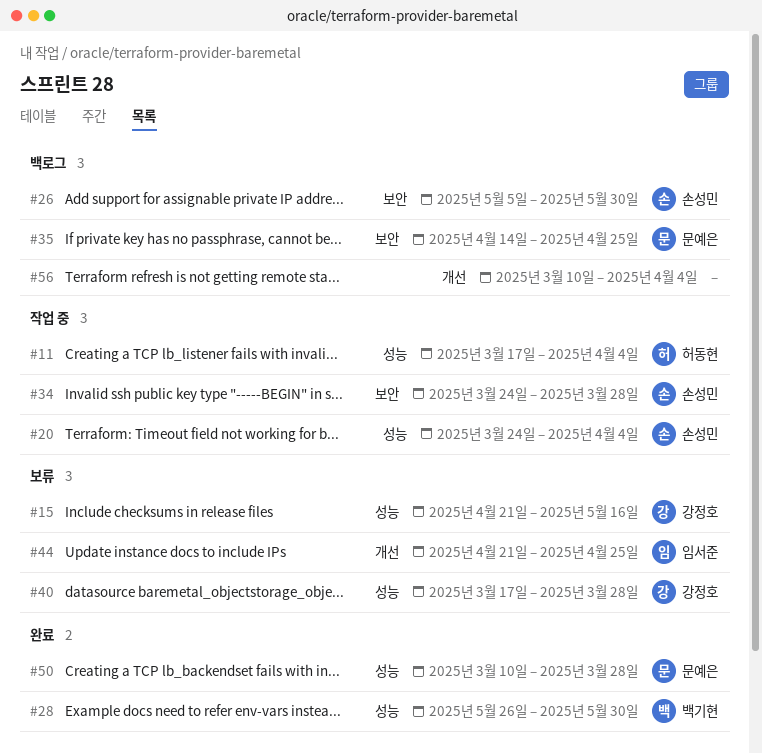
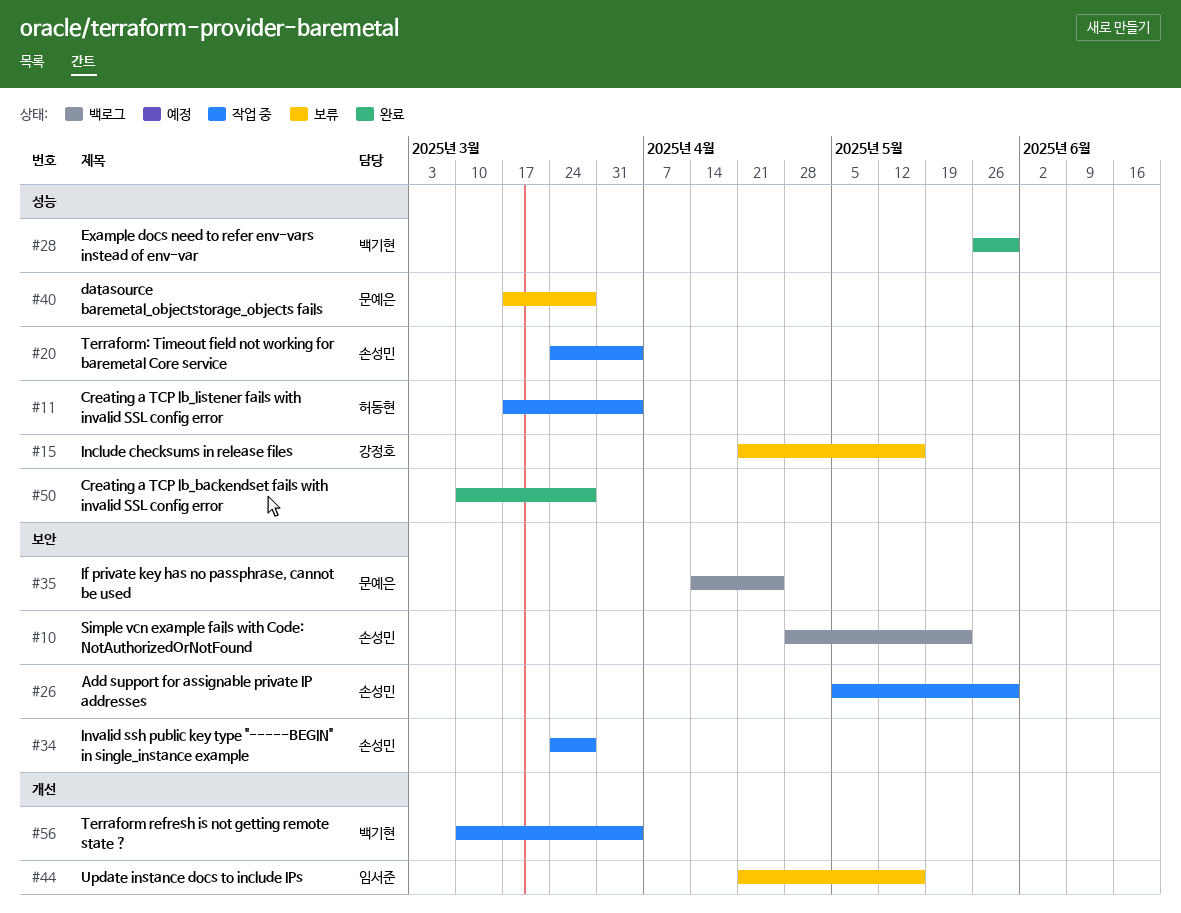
#10: none -> present
#26, status: 백로그 -> 작업 중
#40, owner: 강정호 -> 문예은
#44, due: Apr 25 -> May 16
#50, owner: 문예은 -> none
#56, status: 백로그 -> 작업 중
#56, owner: none -> 백기현

